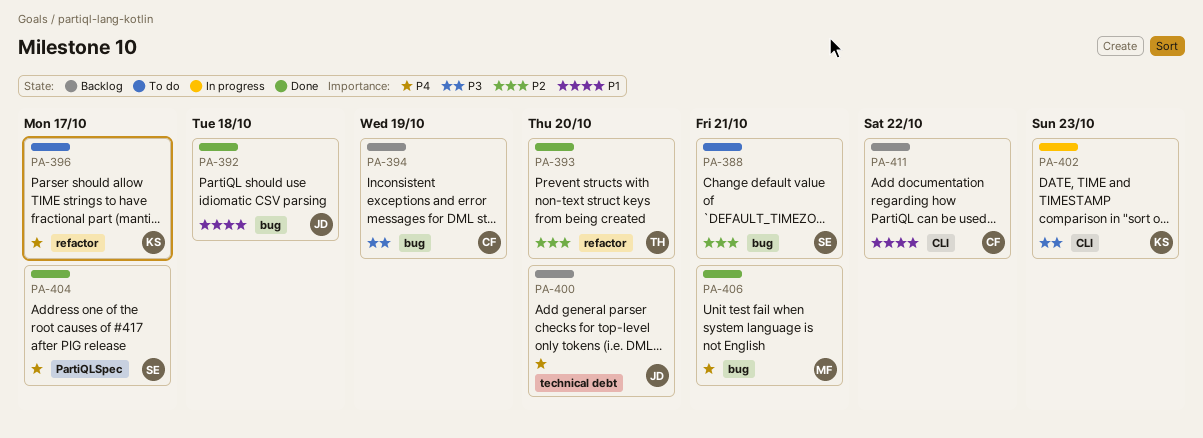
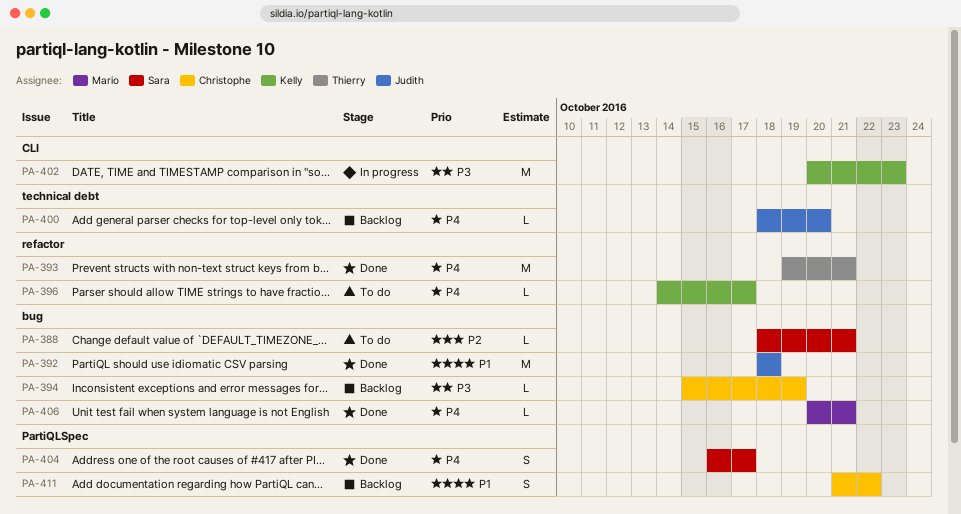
PA-393, priority: P2 -> P4
PA-393, due: Oct 20 -> Oct 21
PA-411, label: CLI -> PartiQLSpec

